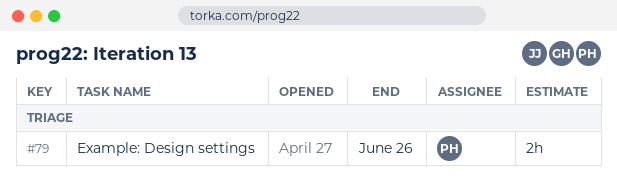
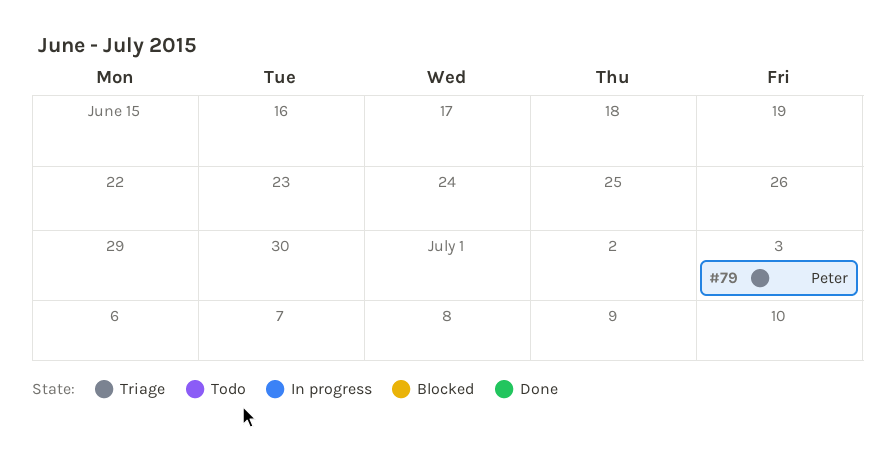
#79, due: Jun 26 -> Jul 3

